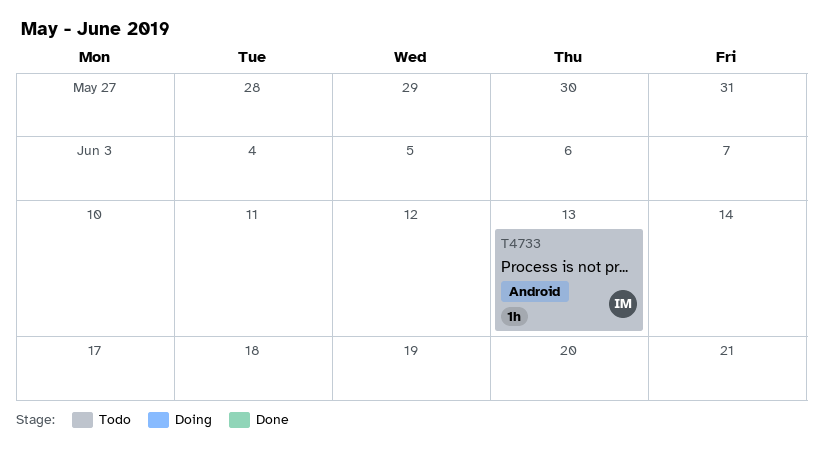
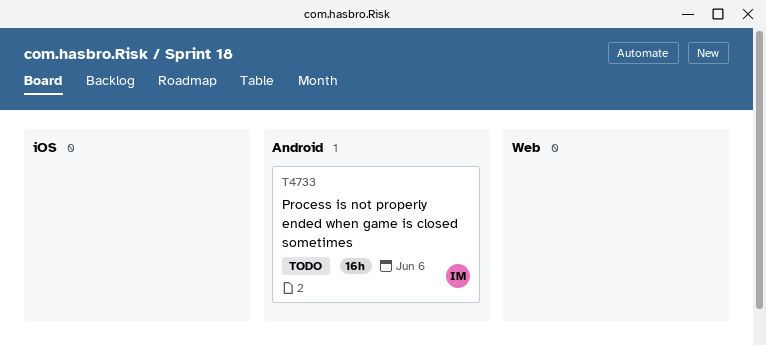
T4733, estimate: 1h -> 16h
T4733, due: Jun 13 -> Jun 6

